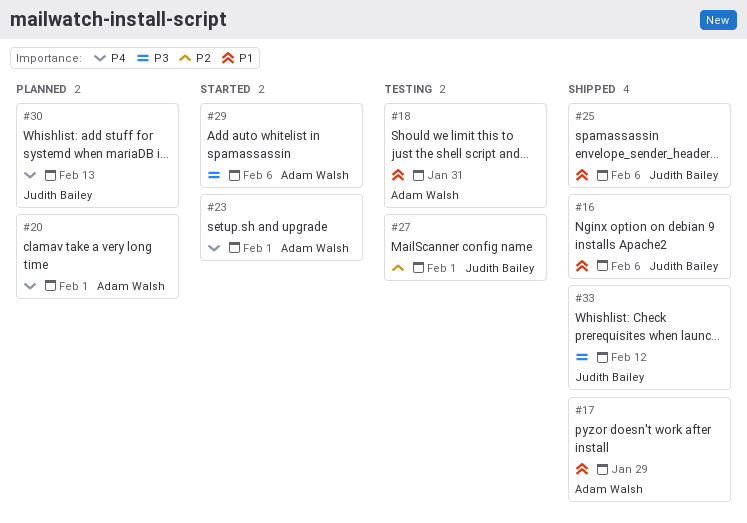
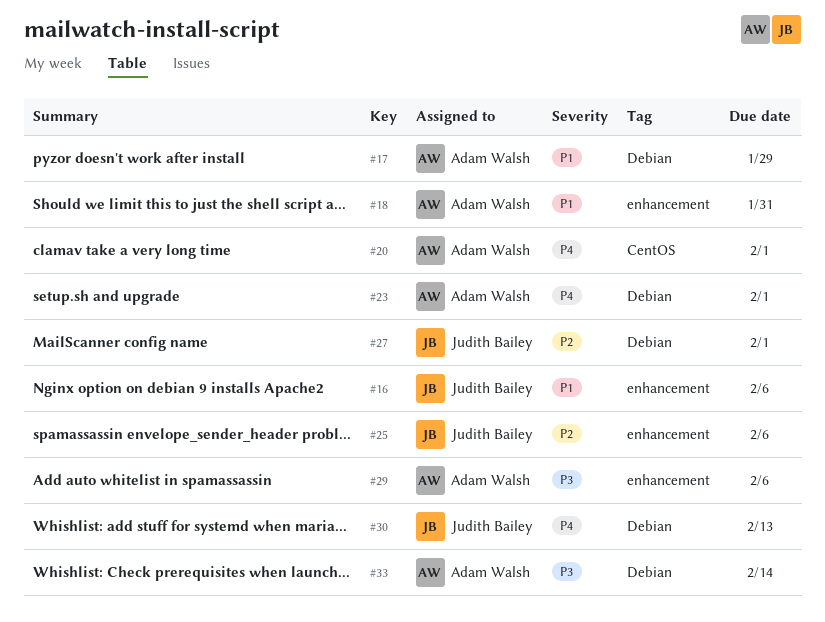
#25, priority: P1 -> P2
#33, owner: Judith Bailey -> Adam Walsh
#33, due: Feb 12 -> Feb 14

